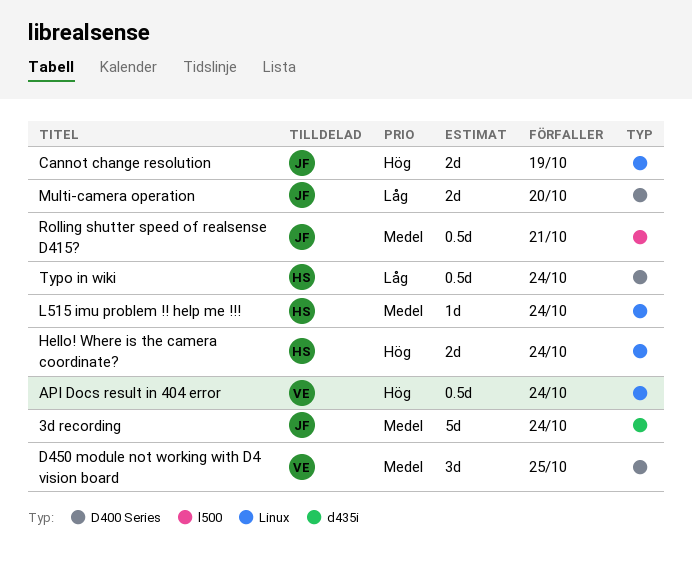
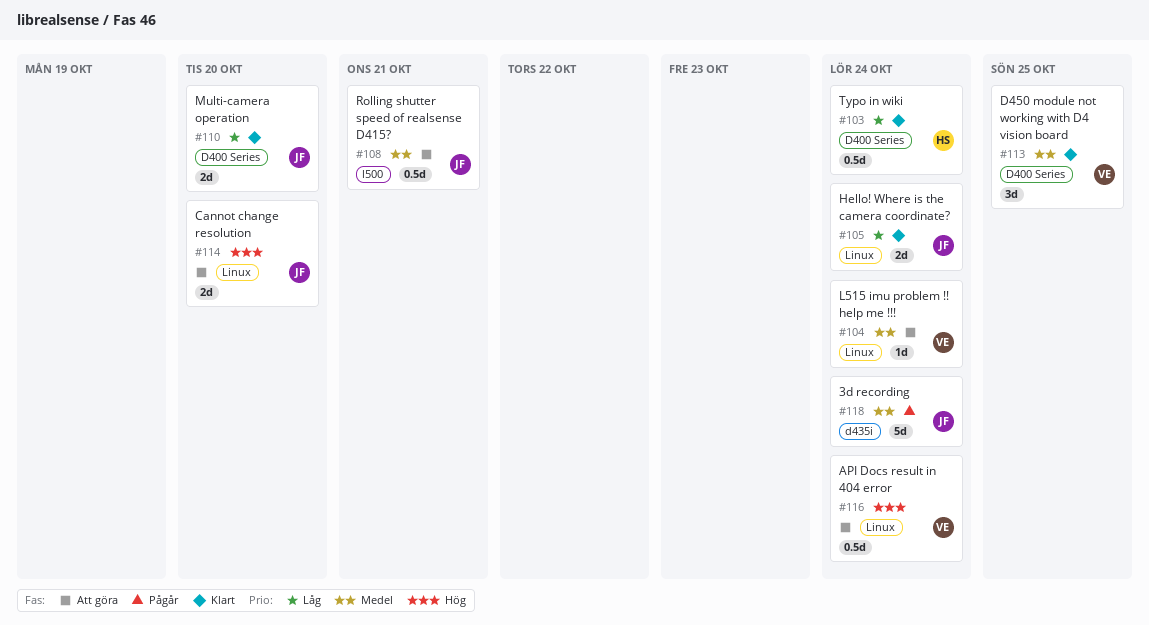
Cannot change resolution, due: Oct 19 -> Oct 20
Hello! Where is the camera coordinate?, owner: HS -> JF
Hello! Where is the camera coordinate?, priority: Hög -> Låg
L515 imu problem !! help me !!!, owner: HS -> VE

